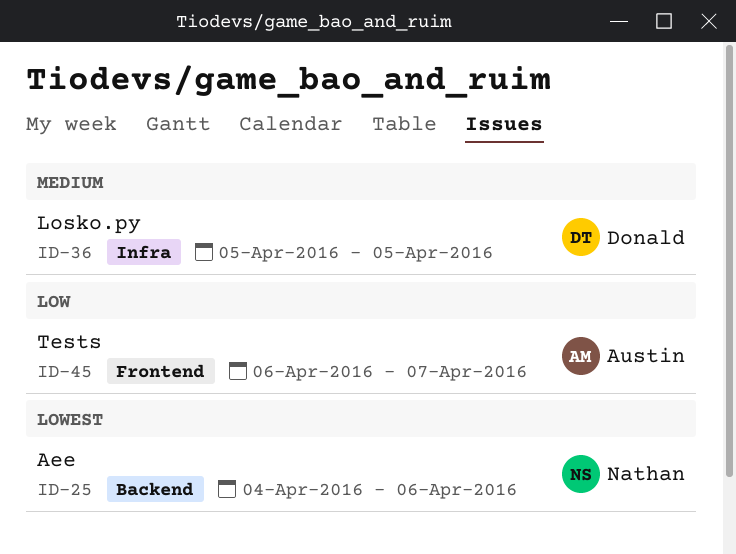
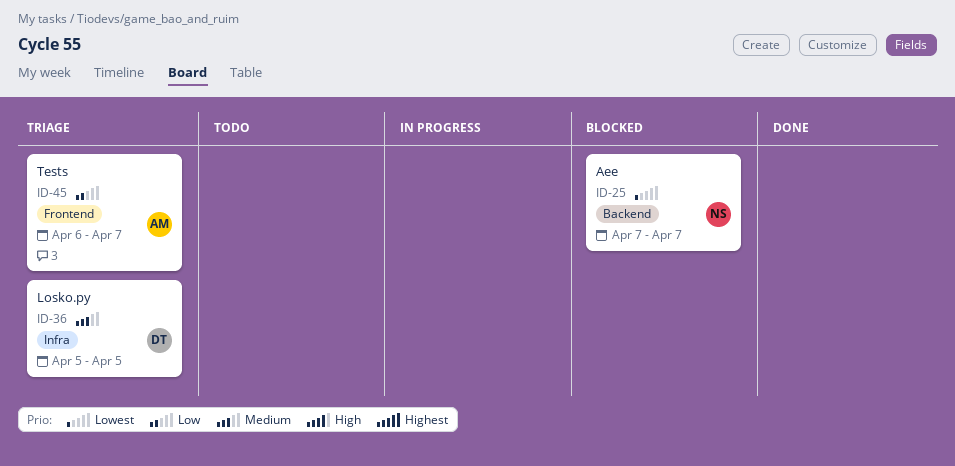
ID-25, start: Apr 4 -> Apr 7
ID-25, due: Apr 6 -> Apr 7

